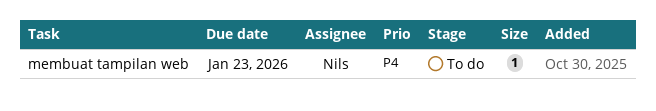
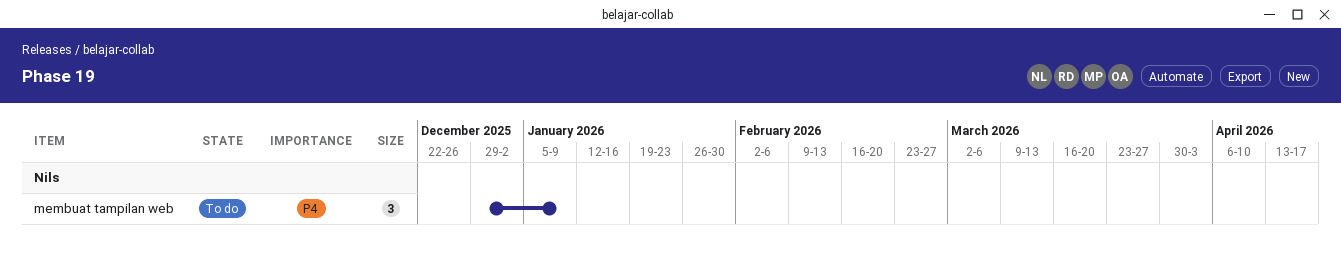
membuat tampilan web, estimate: 1 -> 3
membuat tampilan web, due: Jan 23 -> Jan 9

